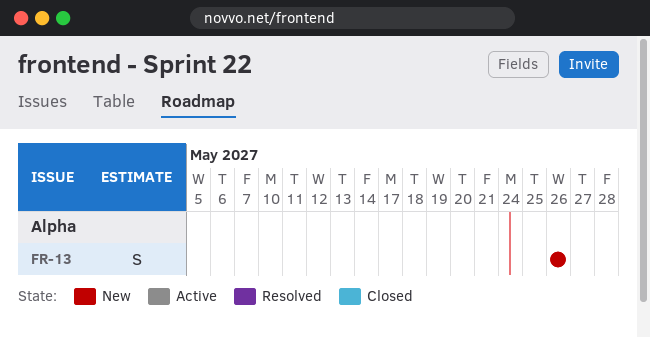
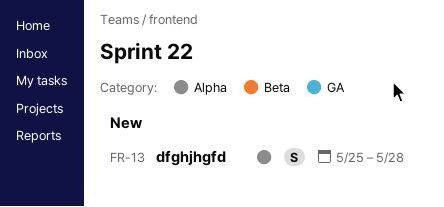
FR-13, start: May 26 -> May 25
FR-13, due: May 26 -> May 28

